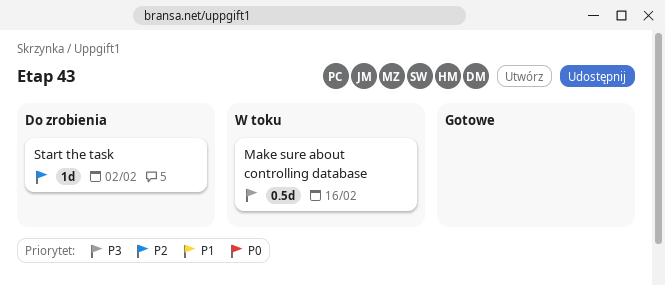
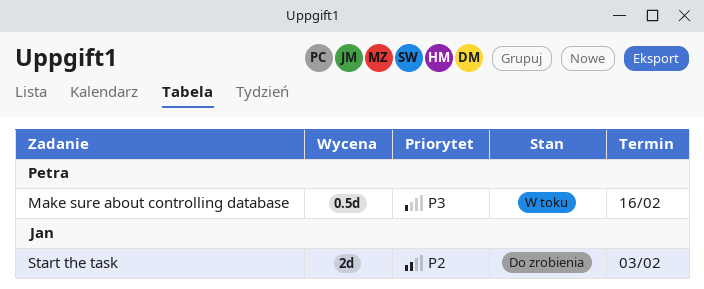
Start the task, estimate: 1d -> 2d
Start the task, due: Feb 2 -> Feb 3

